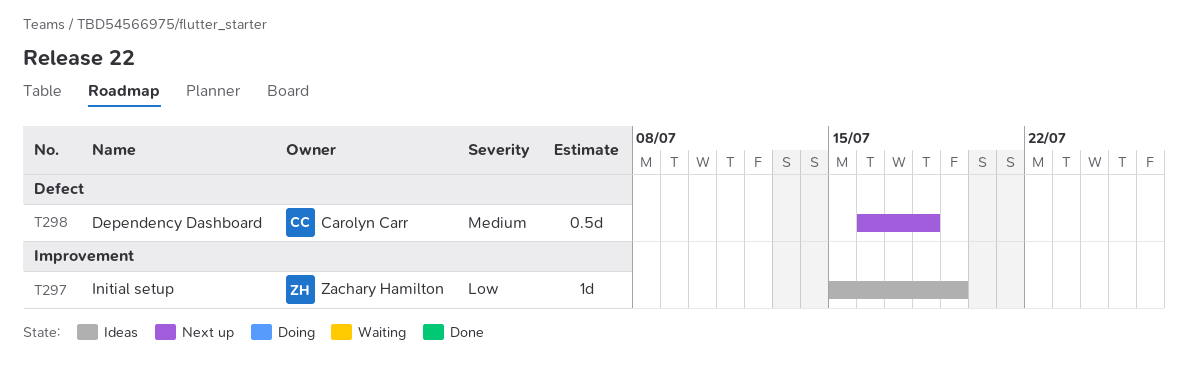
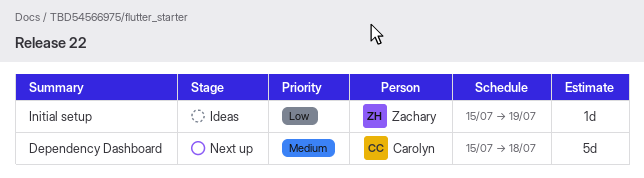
Dependency Dashboard, estimate: 0.5d -> 5d
Dependency Dashboard, start: Jul 16 -> Jul 15

